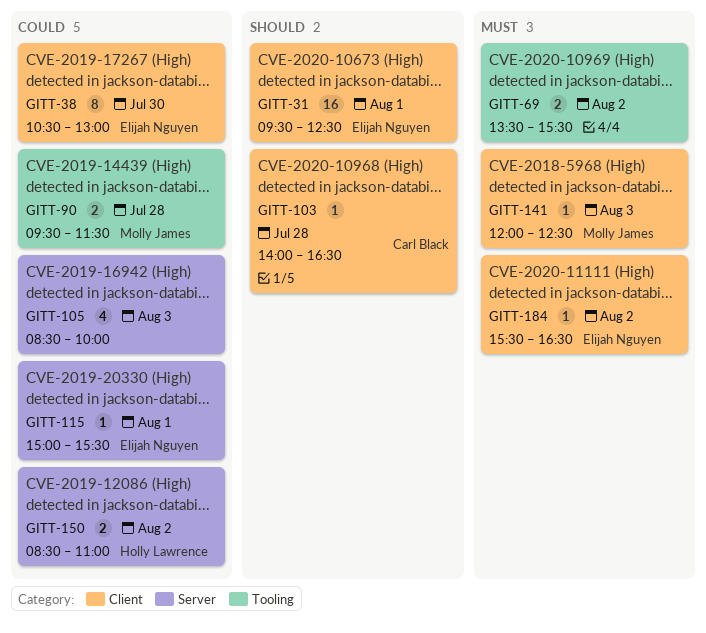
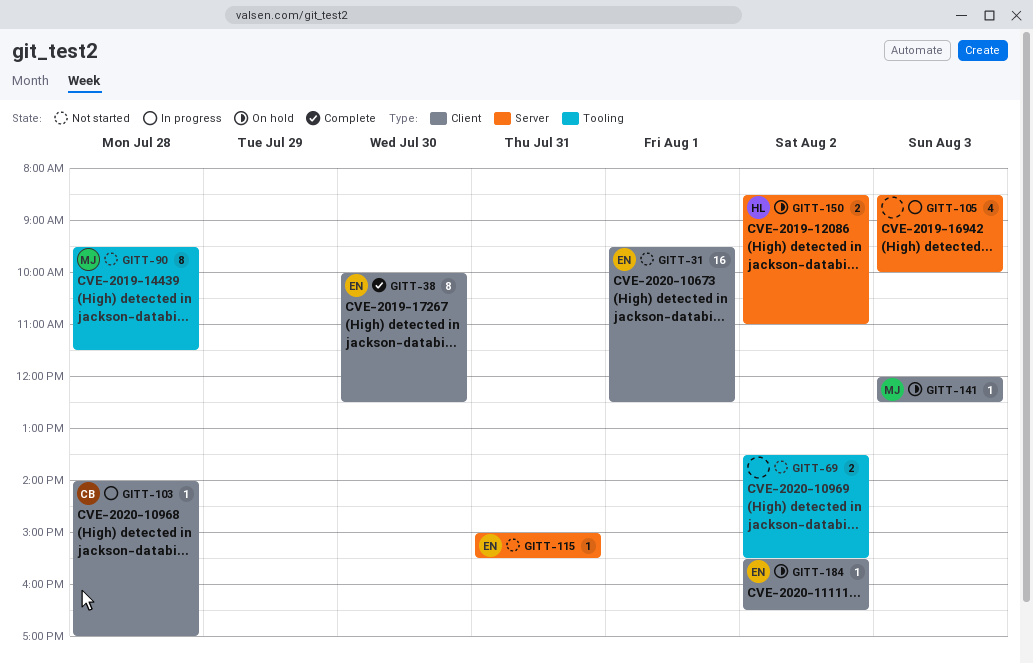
GITT-38, begins: 10:30 -> 10:00
GITT-38, ends: 13:00 -> 12:30
GITT-90, estimate: 2 -> 8
GITT-103, ends: 16:30 -> 17:00
GITT-115, day: Aug 1 -> Jul 31

